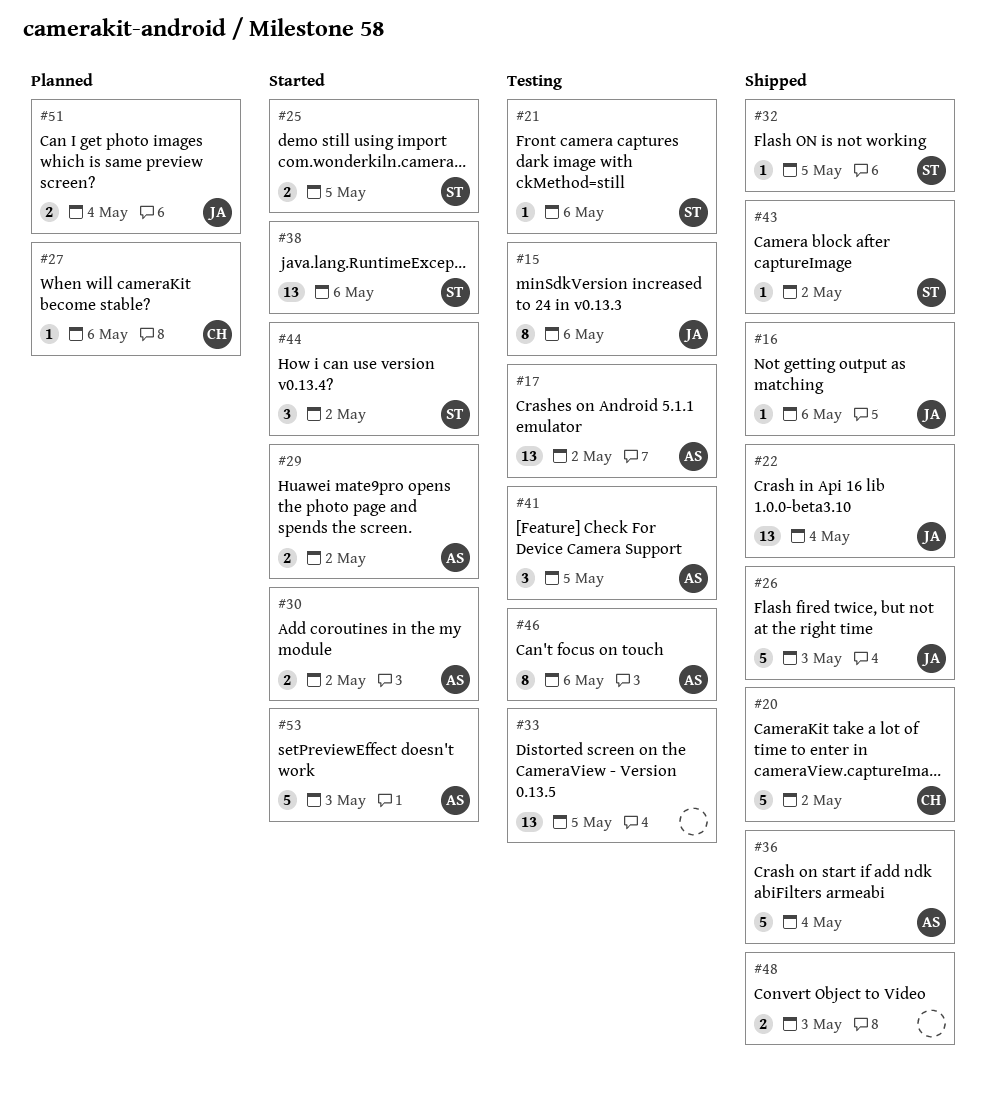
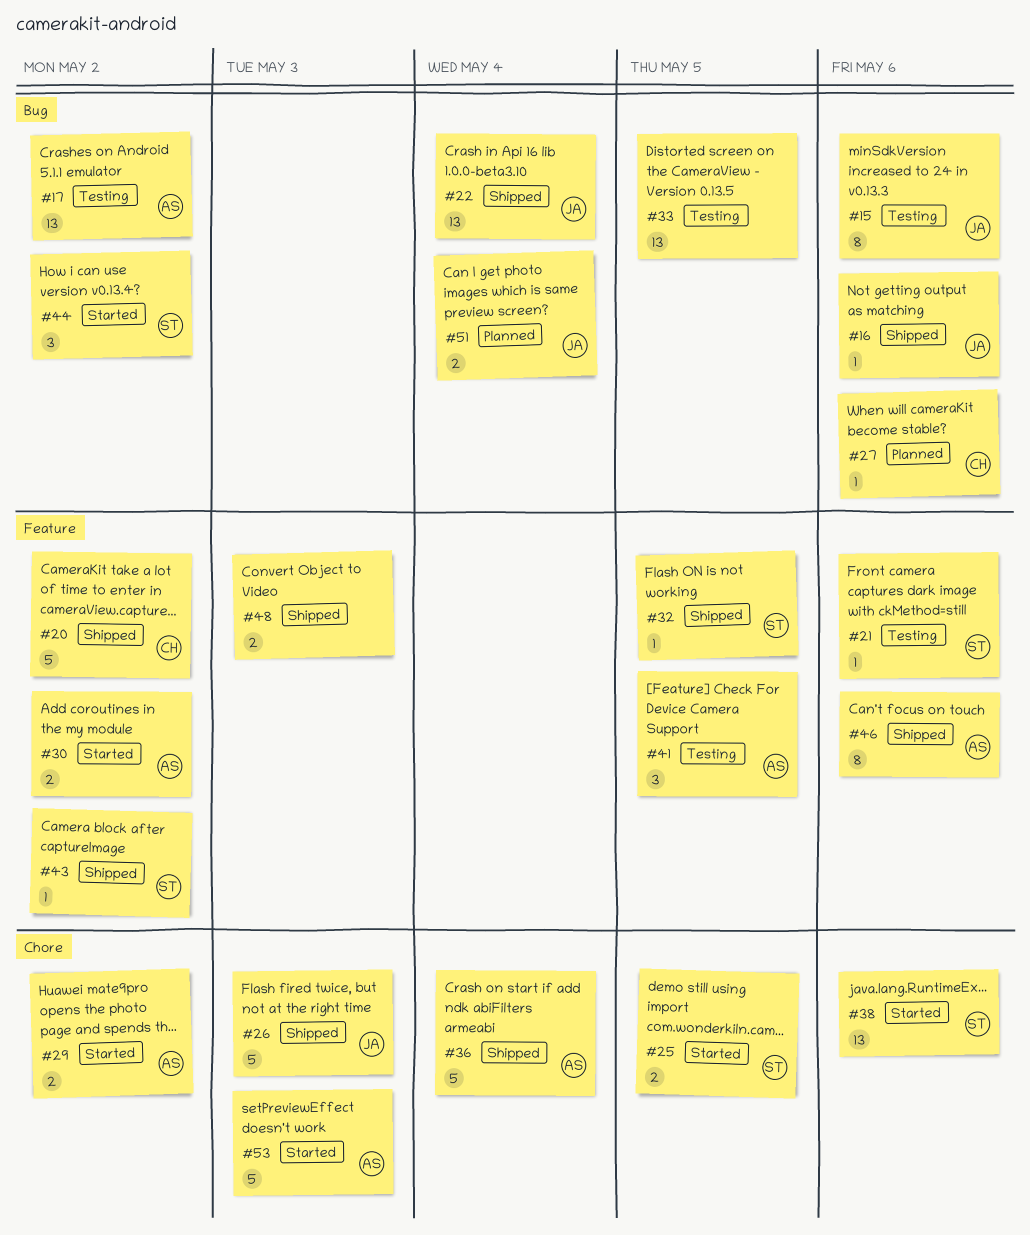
#46, status: Testing -> Shipped

